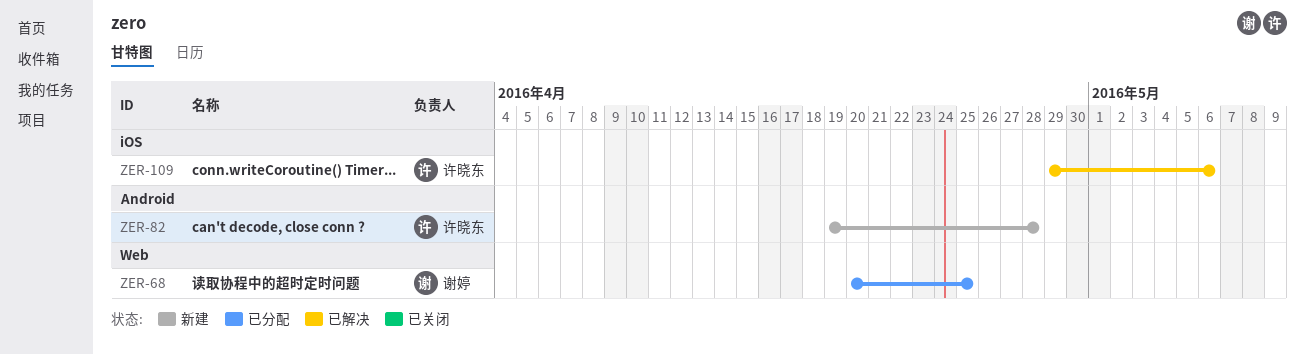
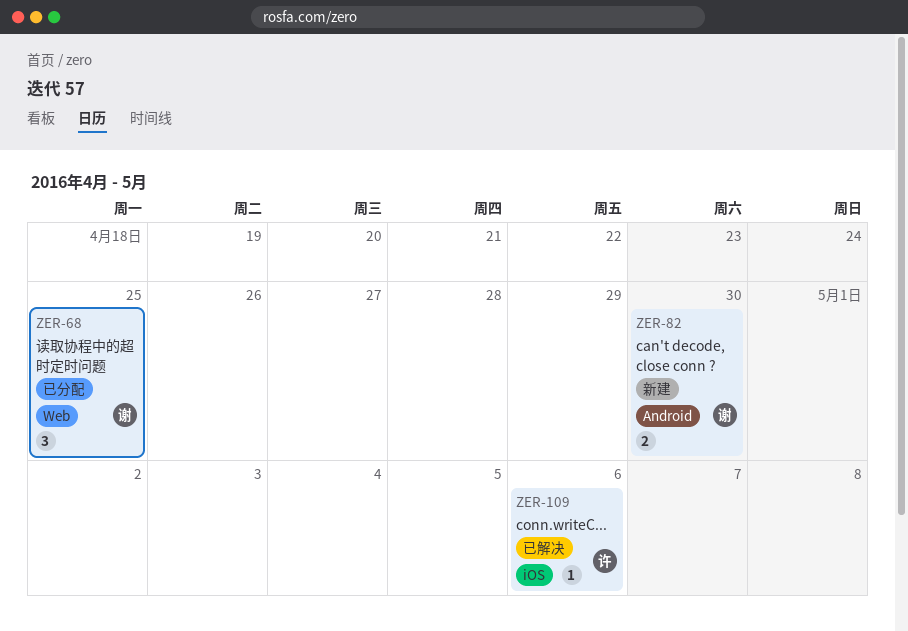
ZER-82, owner: 许晓东 -> 谢婷
ZER-82, due: Apr 28 -> Apr 30

